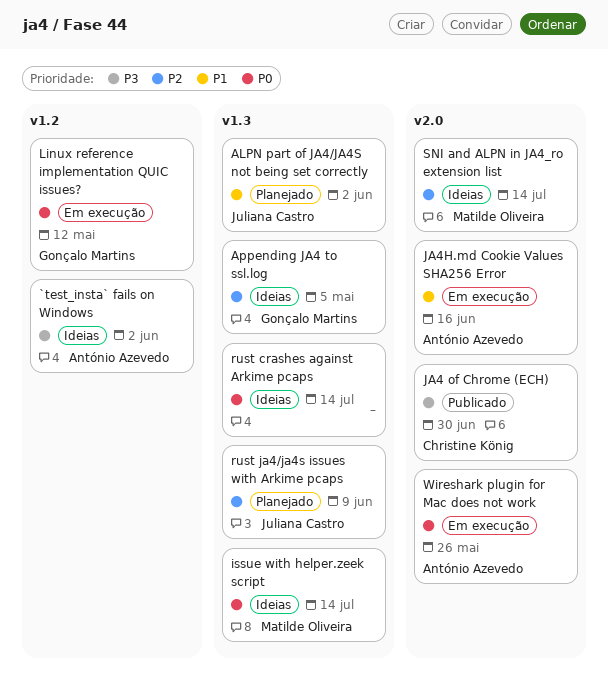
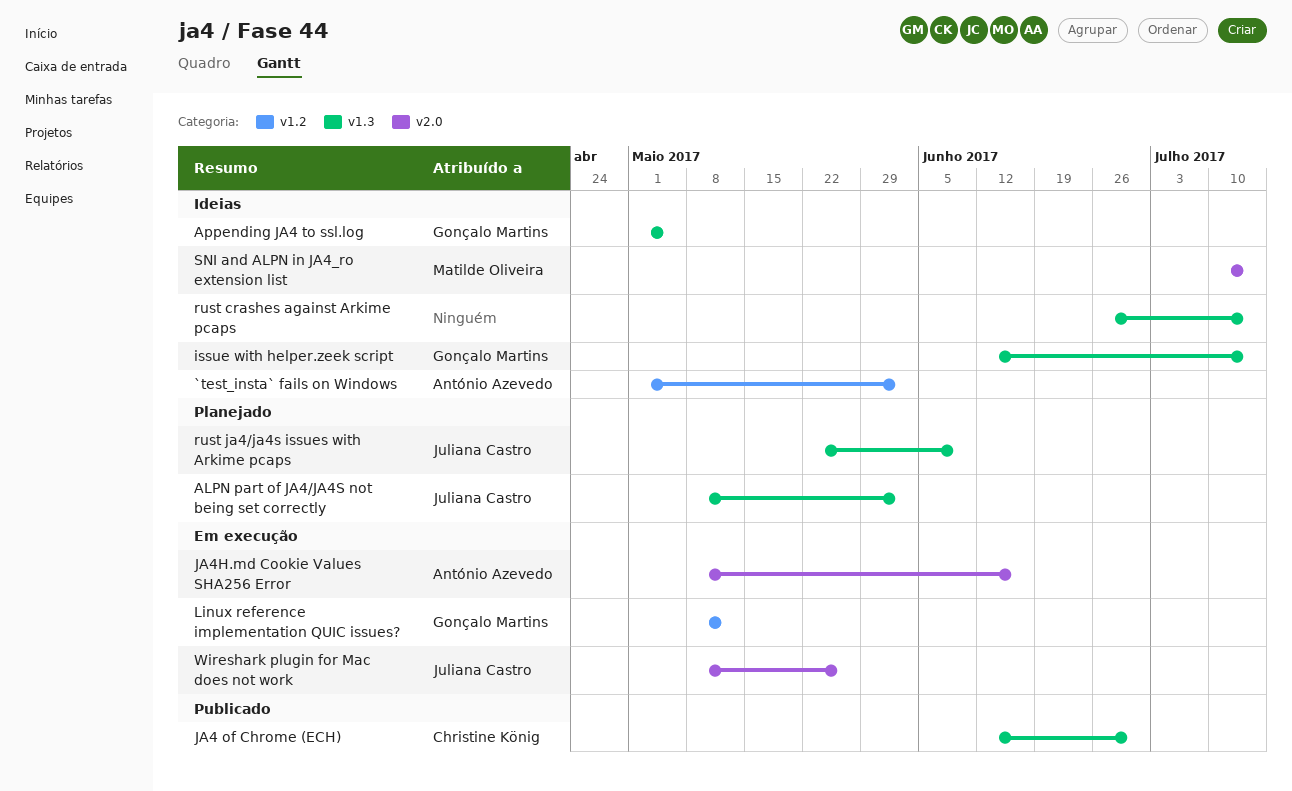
issue with helper.zeek script, owner: Matilde Oliveira -> Gonçalo Martins
JA4 of Chrome (ECH), label: v2.0 -> v1.3
Wireshark plugin for Mac does not work, owner: António Azevedo -> Juliana Castro

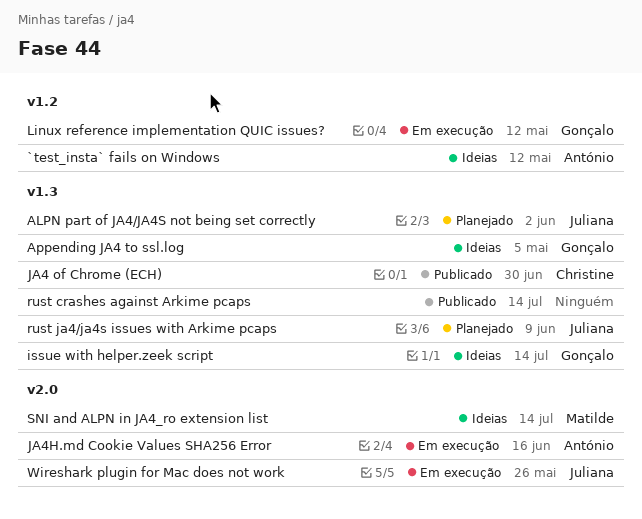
`test_insta` fails on Windows, due: Jun 2 -> May 12
rust crashes against Arkime pcaps, status: Ideias -> Publicado

